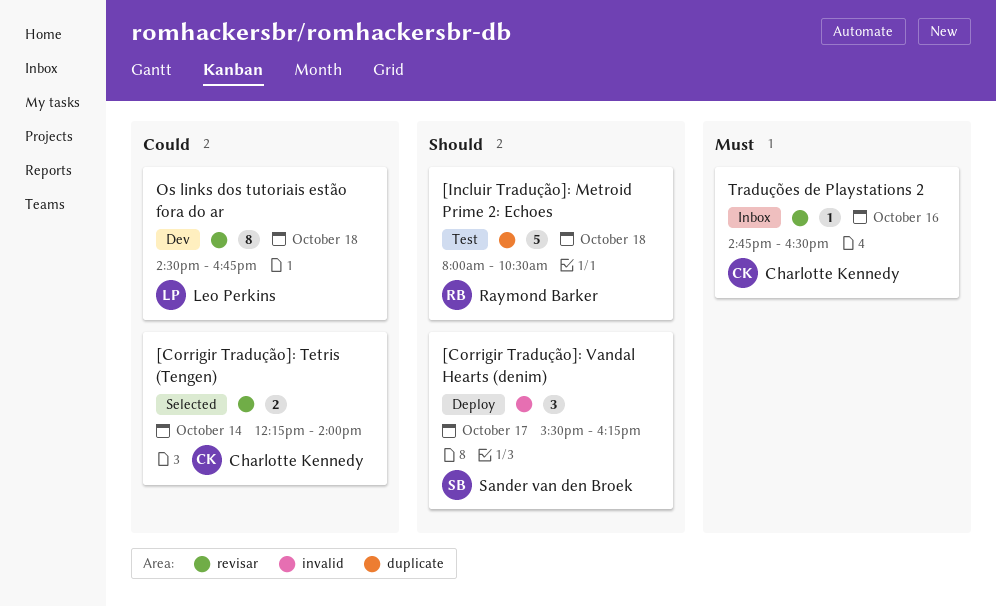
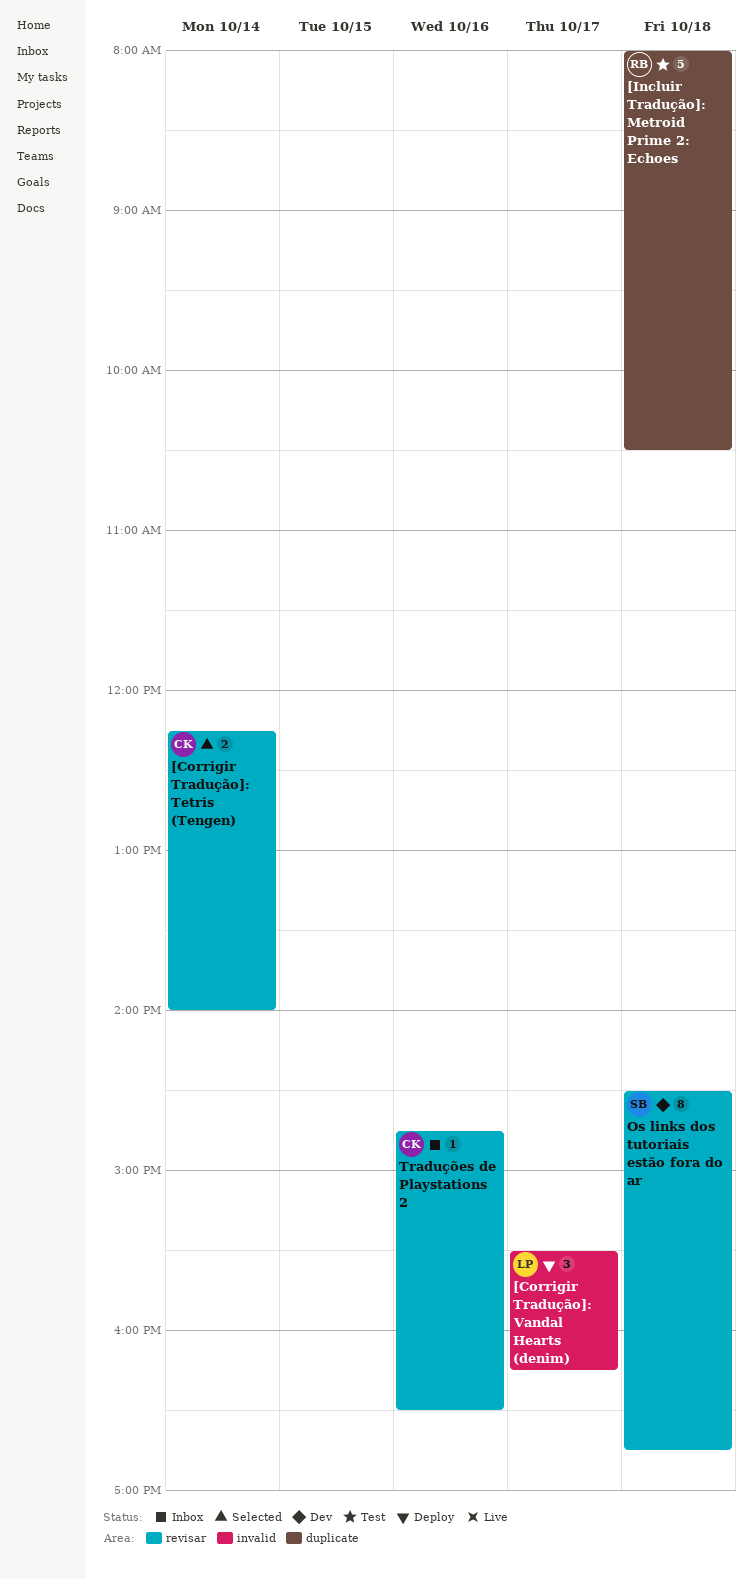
[Corrigir Tradução]: Vandal Hearts (denim), owner: Sander van den Broek -> Leo Perkins
Os links dos tutoriais estão fora do ar, owner: Leo Perkins -> Sander van den Broek

